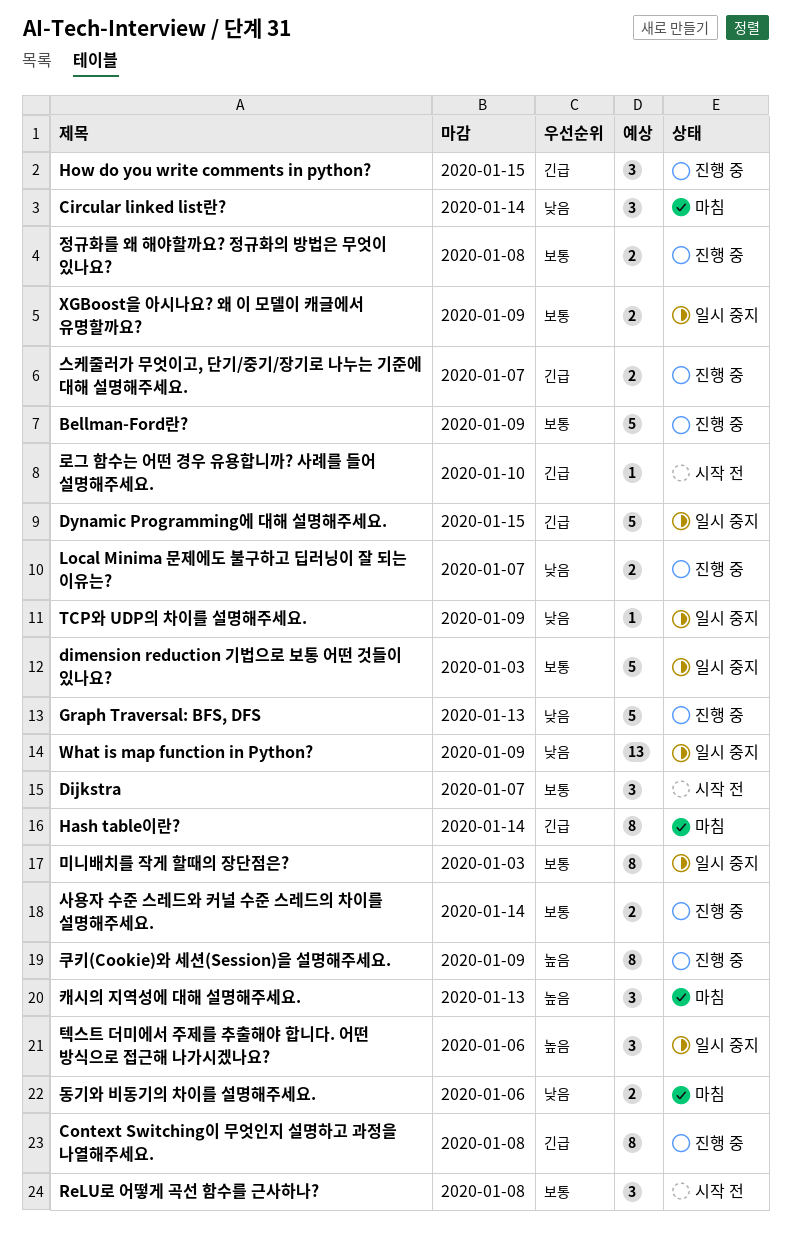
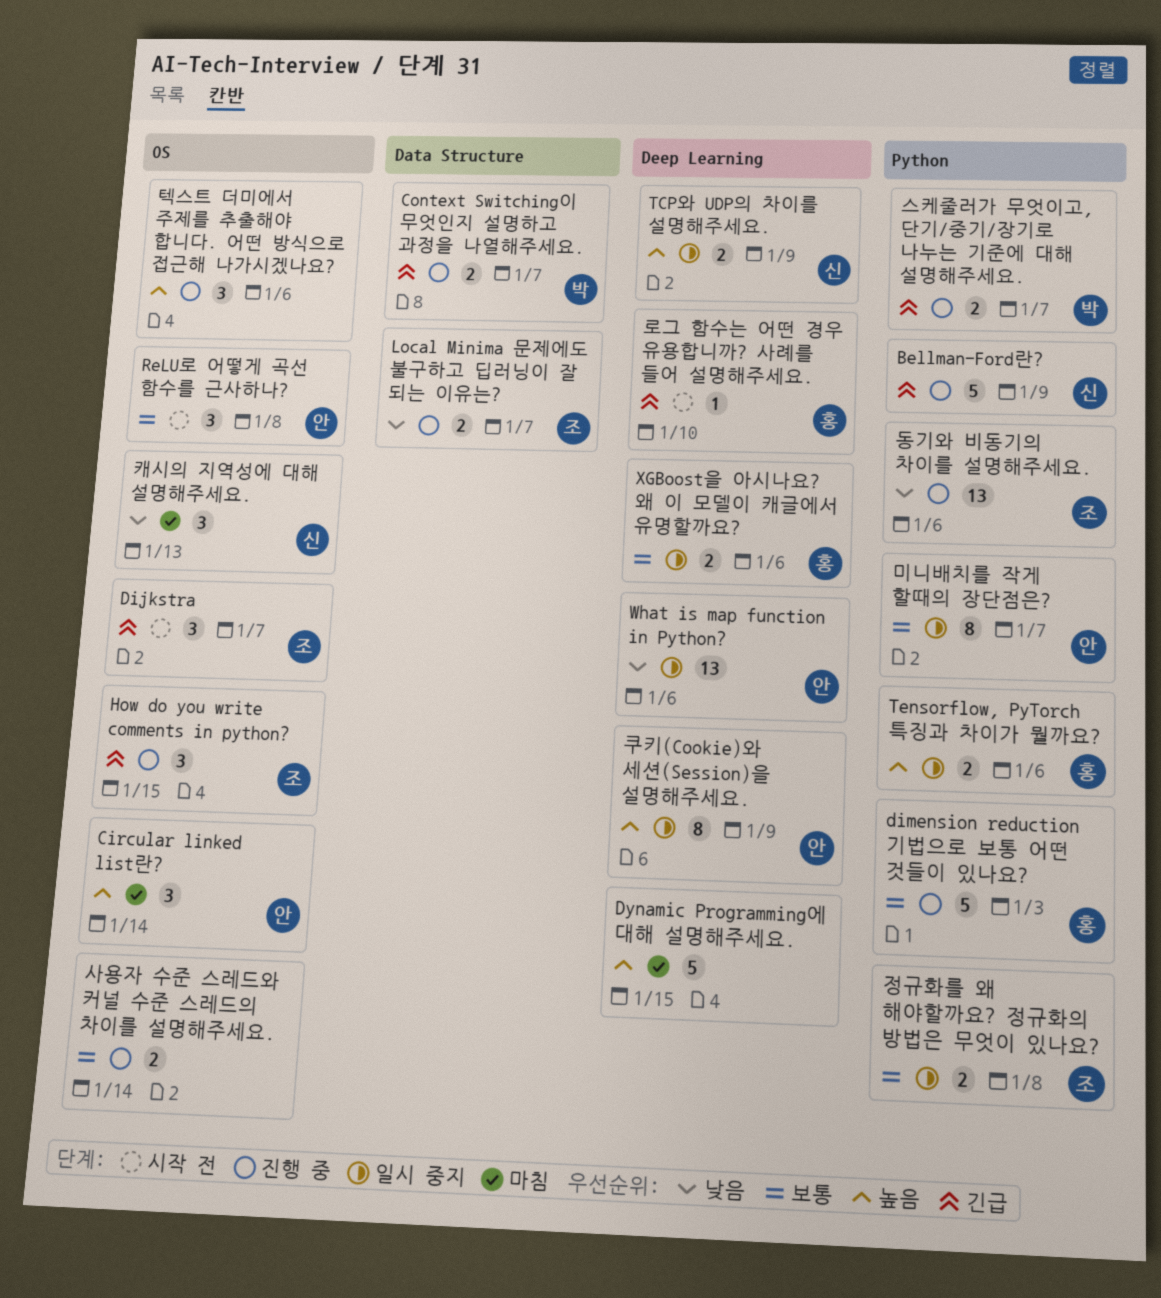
Bellman-Ford란?, priority: 보통 -> 긴급
Circular linked list란?, priority: 낮음 -> 높음
Context Switching이 무엇인지 설명하고 과정을 나열해주세요., estimate: 8 -> 2
Context Switching이 무엇인지 설명하고 과정을 나열해주세요., due: Jan 8 -> Jan 7
Dijkstra, priority: 보통 -> 긴급
dimension reduction 기법으로 보통 어떤 것들이 있나요?, status: 일시 중지 -> 진행 중
Dynamic Programming에 대해 설명해주세요., status: 일시 중지 -> 마침
Dynamic Programming에 대해 설명해주세요., priority: 긴급 -> 높음
Graph Traversal: BFS, DFS: present -> none
Hash table이란?: present -> none
TCP와 UDP의 차이를 설명해주세요., priority: 낮음 -> 높음
TCP와 UDP의 차이를 설명해주세요., estimate: 1 -> 2
Tensorflow, PyTorch 특징과 차이가 뭘까요?: none -> present
What is map function in Python?, due: Jan 9 -> Jan 6
XGBoost을 아시나요? 왜 이 모델이 캐글에서 유명할까요?, due: Jan 9 -> Jan 6
동기와 비동기의 차이를 설명해주세요., status: 마침 -> 진행 중
동기와 비동기의 차이를 설명해주세요., estimate: 2 -> 13
미니배치를 작게 할때의 장단점은?, due: Jan 3 -> Jan 7
정규화를 왜 해야할까요? 정규화의 방법은 무엇이 있나요?, status: 진행 중 -> 일시 중지
캐시의 지역성에 대해 설명해주세요., priority: 높음 -> 낮음
쿠키(Cookie)와 세션(Session)을 설명해주세요., status: 진행 중 -> 일시 중지
텍스트 더미에서 주제를 추출해야 합니다. 어떤 방식으로 접근해 나가시겠나요?, status: 일시 중지 -> 진행 중

